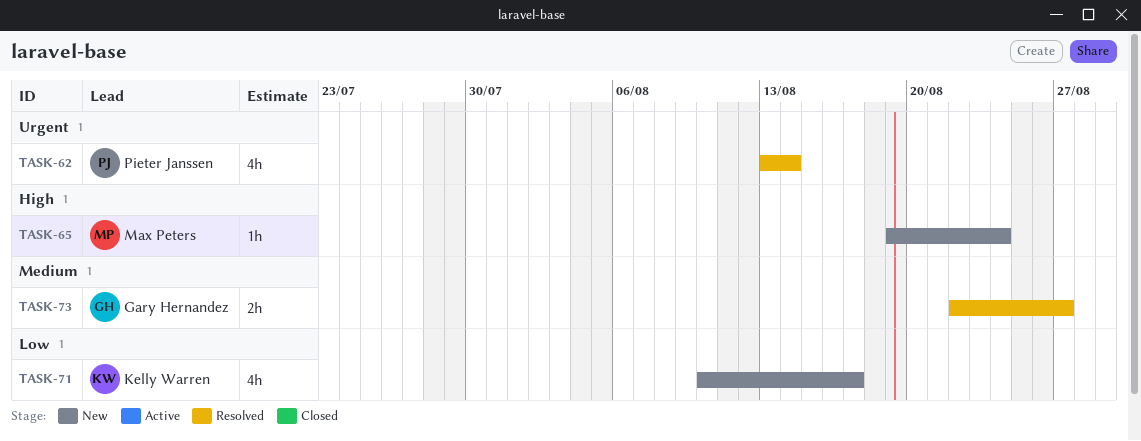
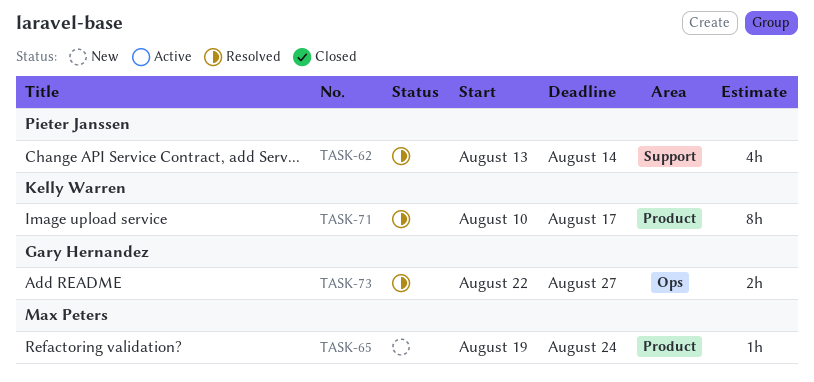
TASK-71, status: New -> Resolved
TASK-71, estimate: 4h -> 8h

